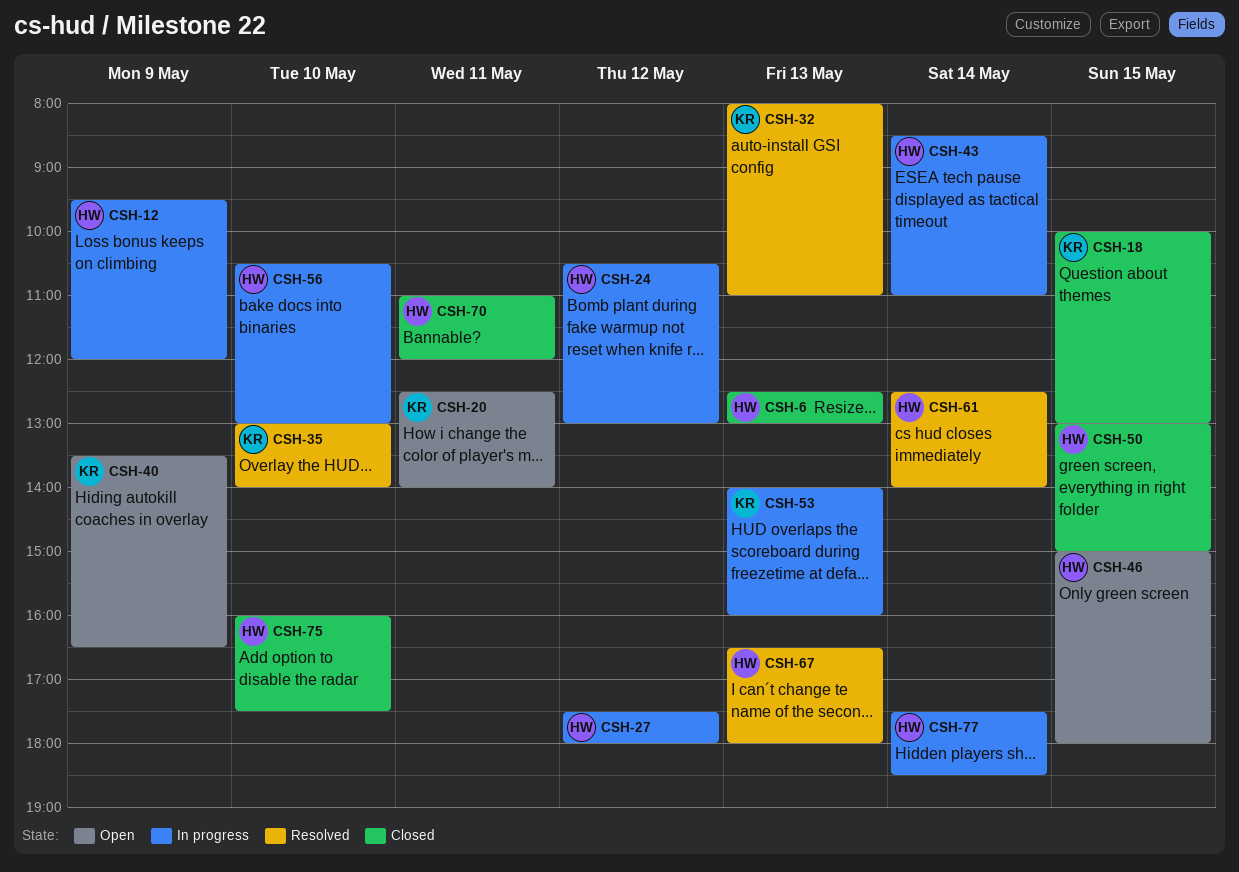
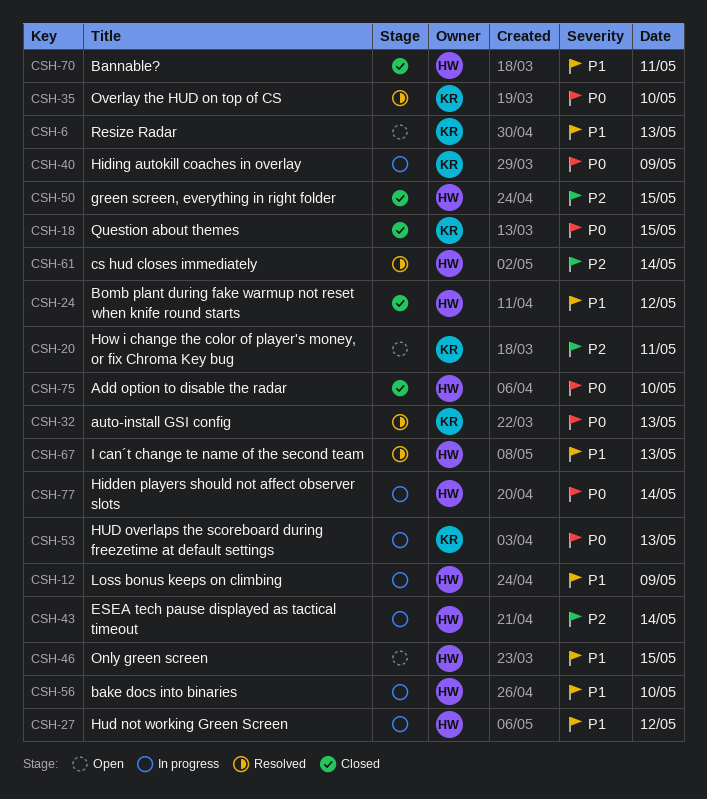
CSH-6, status: Closed -> Open
CSH-6, owner: HW -> KR
CSH-24, status: In progress -> Closed
CSH-40, status: Open -> In progress

